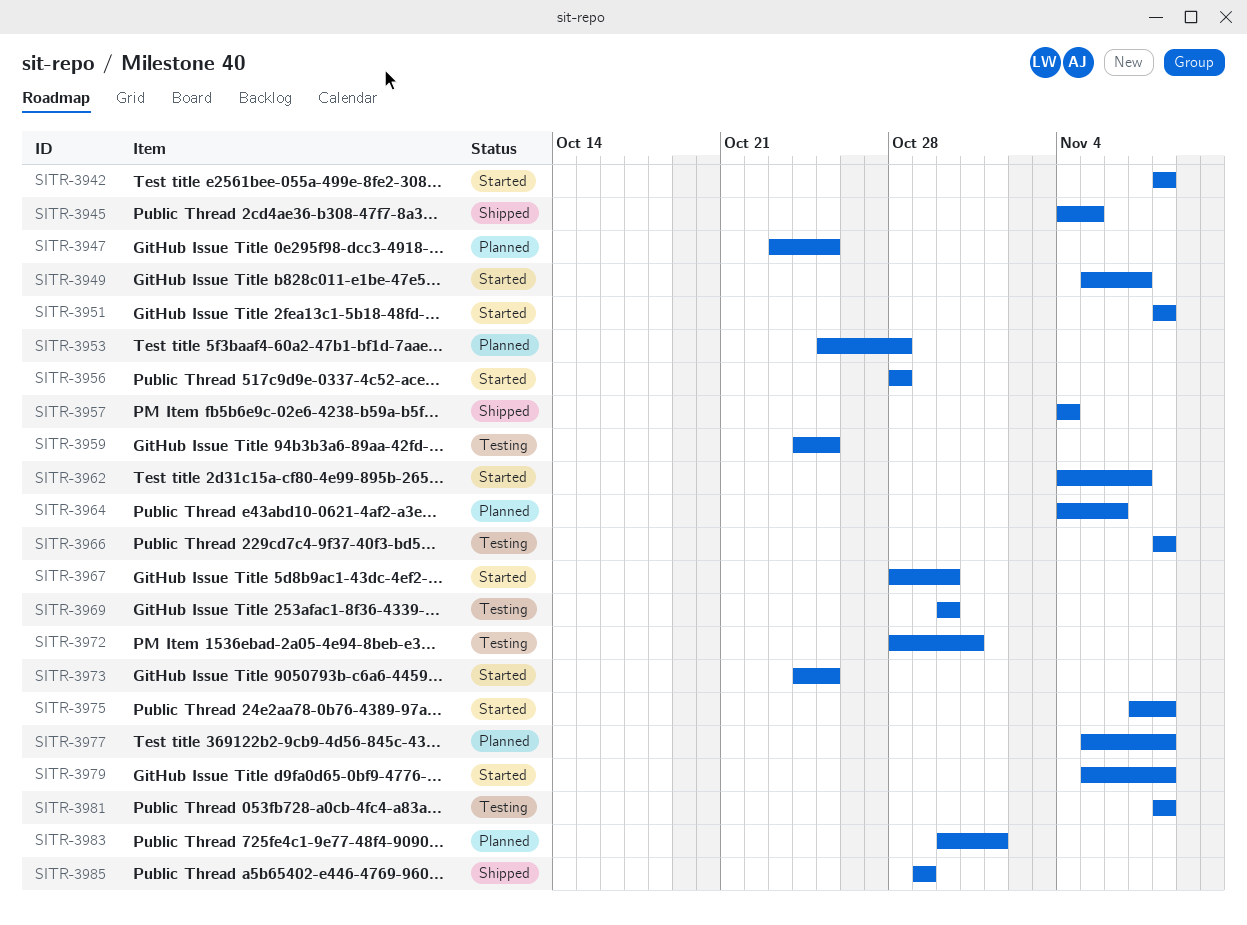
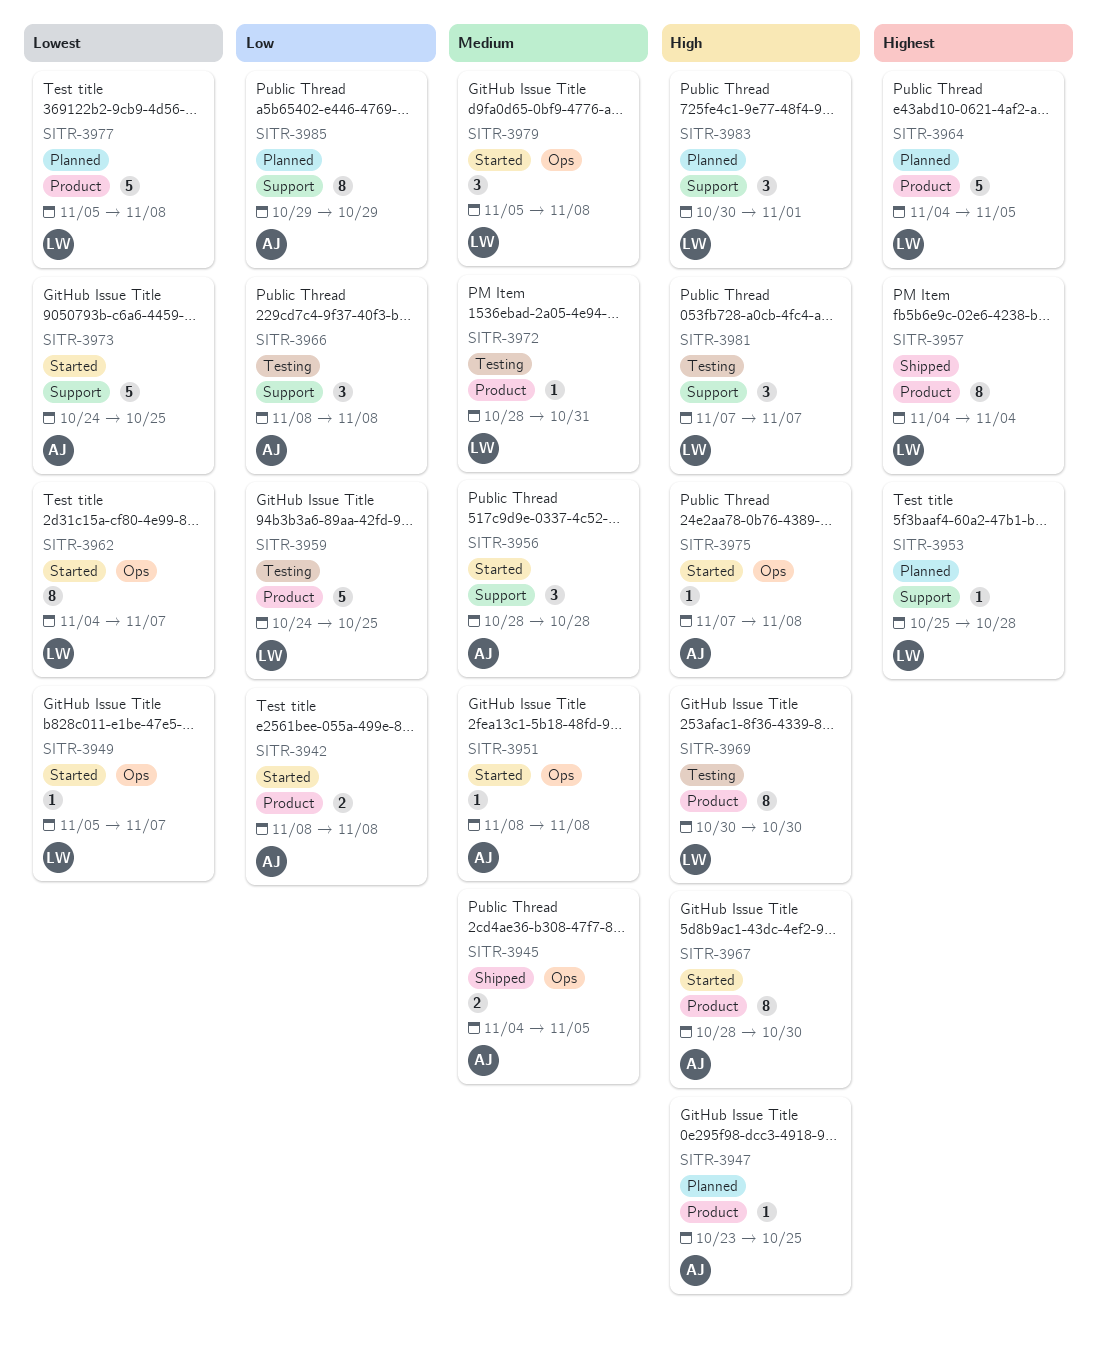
SITR-3964, due: Nov 6 -> Nov 5
SITR-3981, start: Nov 8 -> Nov 7
SITR-3981, due: Nov 8 -> Nov 7
SITR-3985, status: Shipped -> Planned

